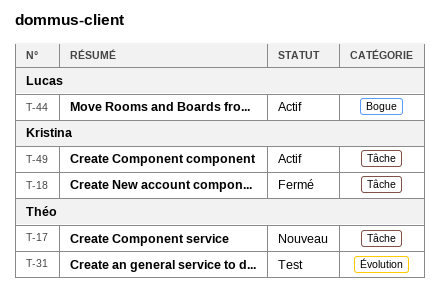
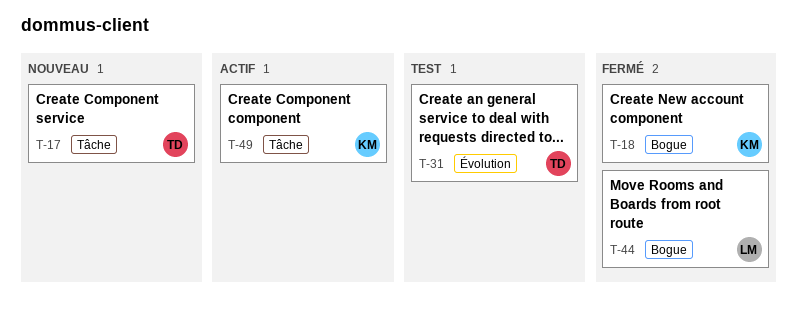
T-18, label: Tâche -> Bogue
T-44, status: Actif -> Fermé

